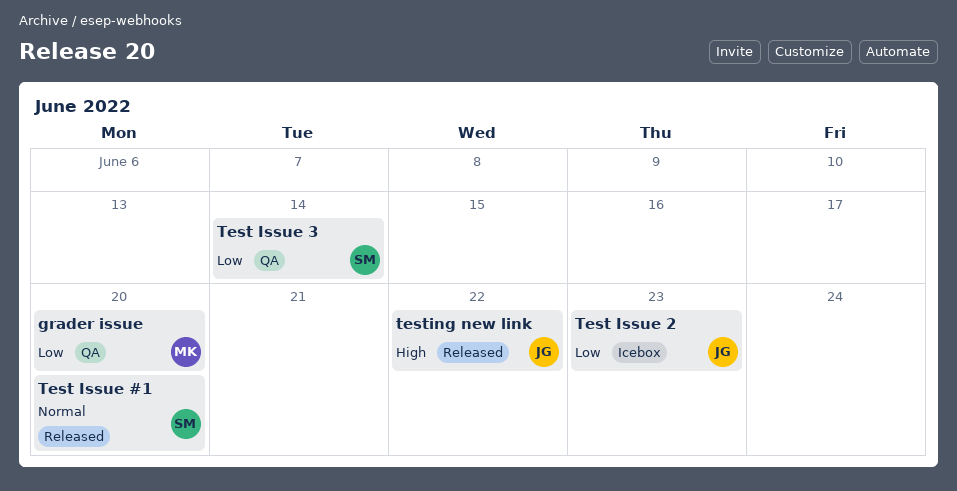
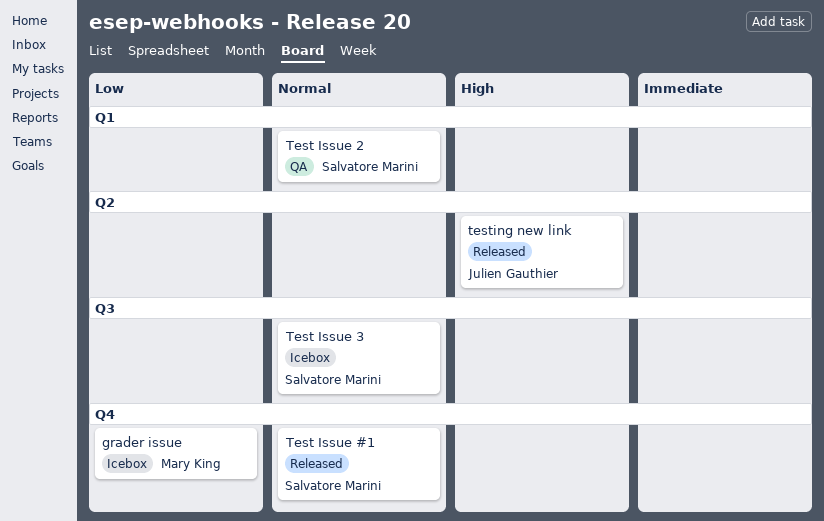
grader issue, status: QA -> Icebox
Test Issue 2, status: Icebox -> QA
Test Issue 2, owner: Julien Gauthier -> Salvatore Marini
Test Issue 2, priority: Low -> Normal
Test Issue 3, status: QA -> Icebox
Test Issue 3, priority: Low -> Normal

